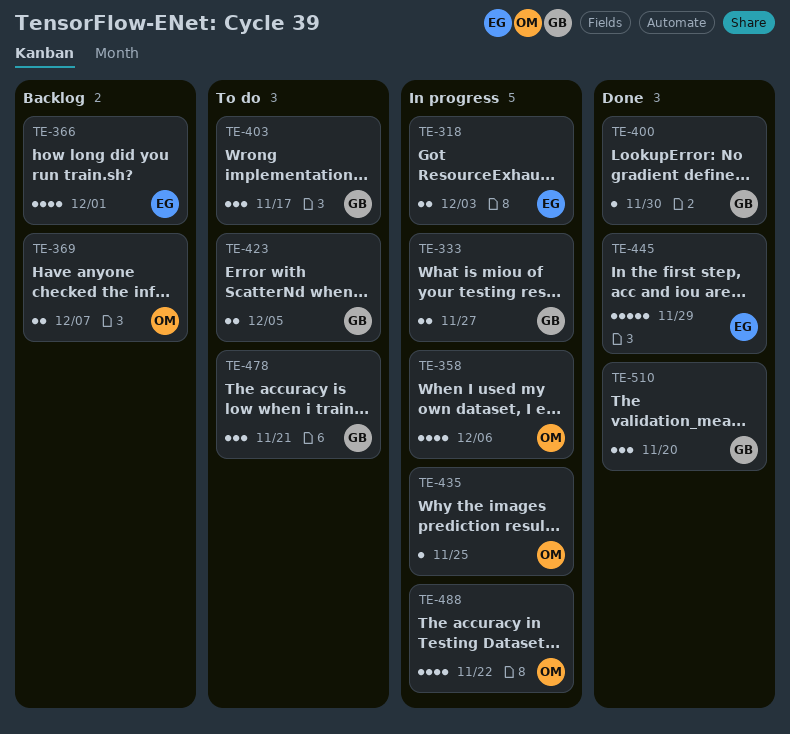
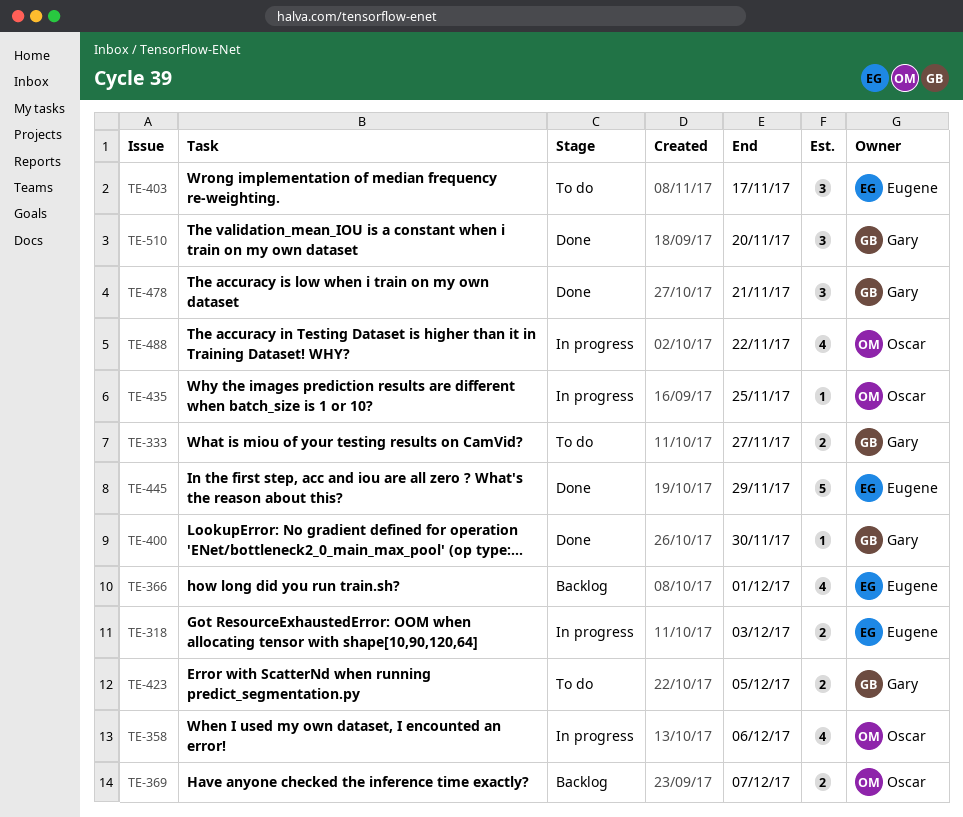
TE-333, status: In progress -> To do
TE-403, owner: Gary -> Eugene
TE-478, status: To do -> Done

